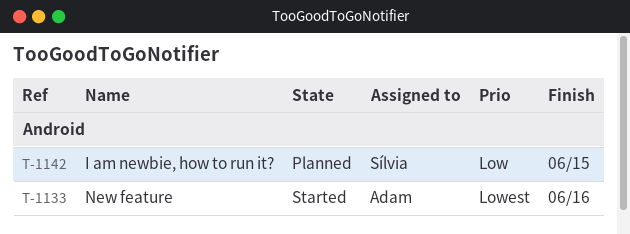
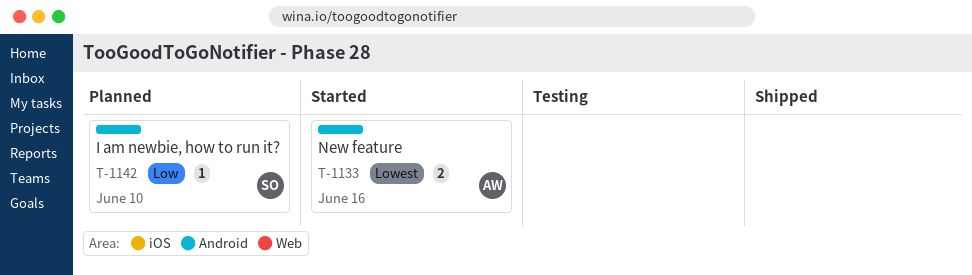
T-1142, due: Jun 15 -> Jun 10

